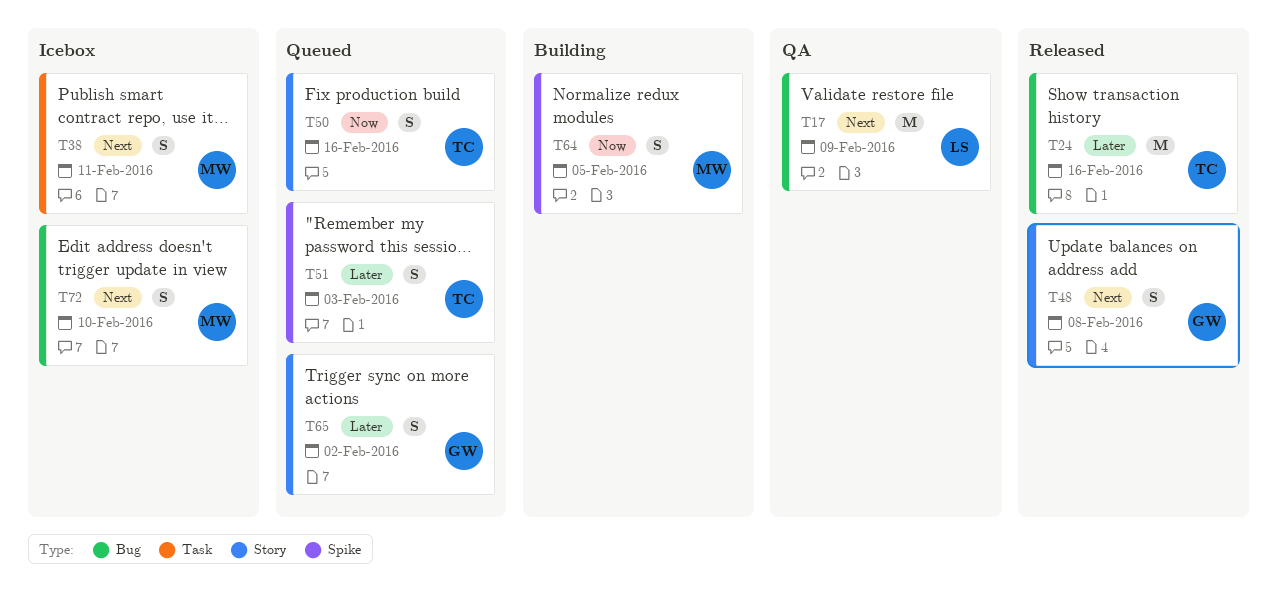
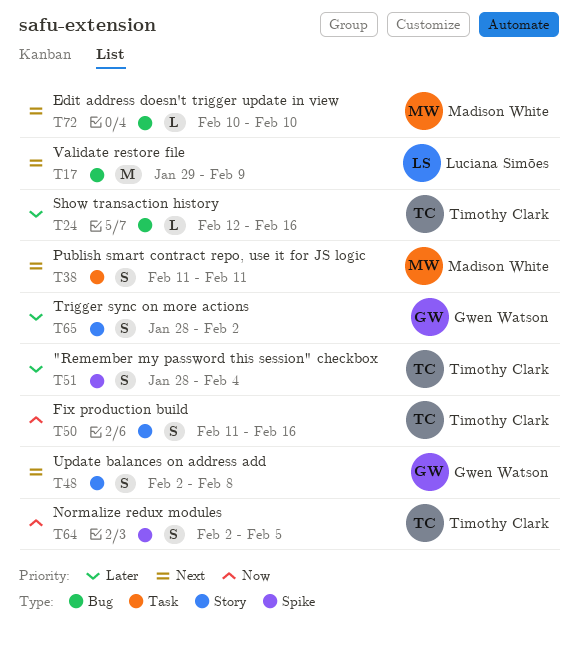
T24, estimate: M -> L
T51, due: Feb 3 -> Feb 4
T64, owner: Madison White -> Timothy Clark
T72, estimate: S -> L

